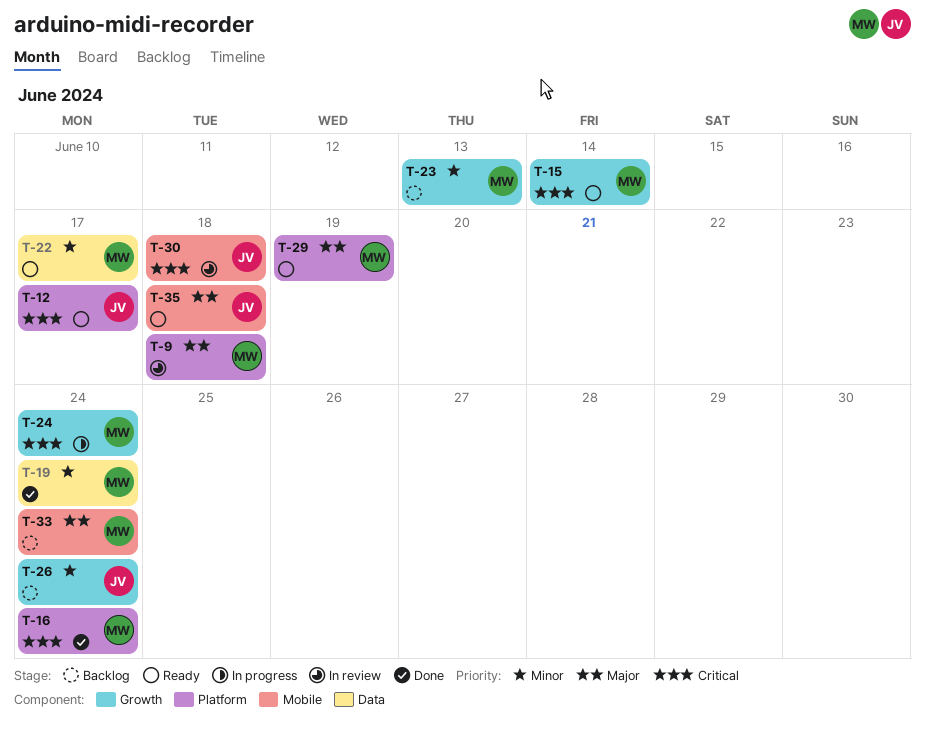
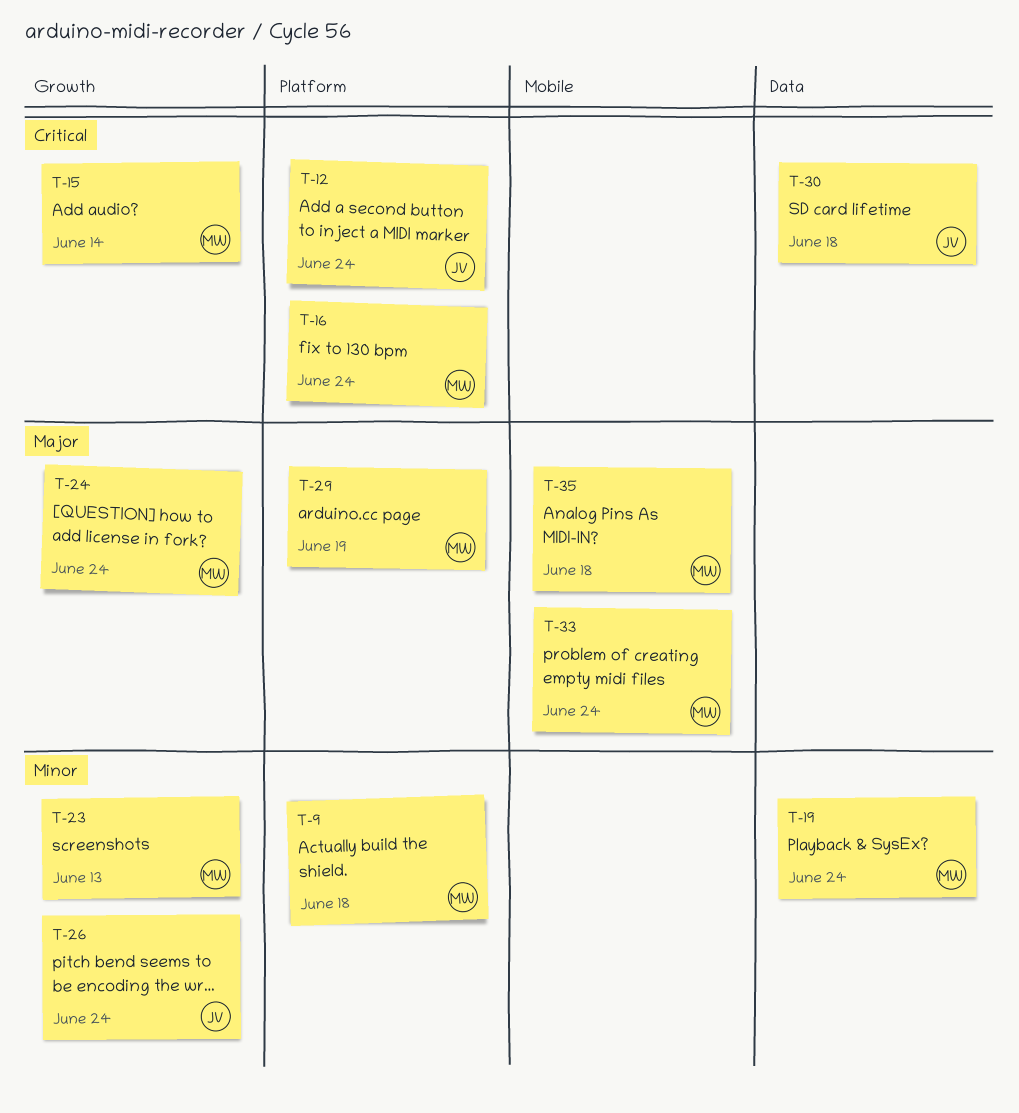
T-9, priority: Major -> Minor
T-12, due: Jun 17 -> Jun 24
T-22: present -> none
T-24, priority: Critical -> Major
T-30, label: Mobile -> Data
T-35, owner: JV -> MW

